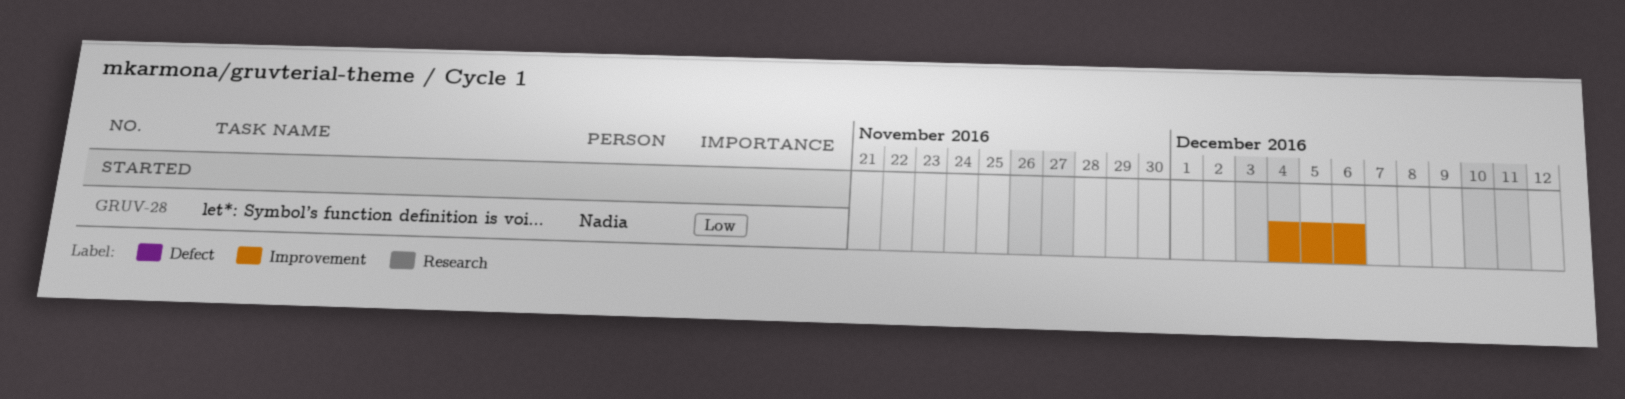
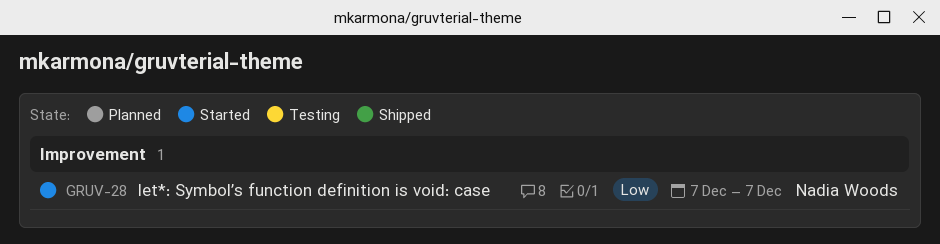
GRUV-28, start: Dec 4 -> Dec 7
GRUV-28, due: Dec 6 -> Dec 7

